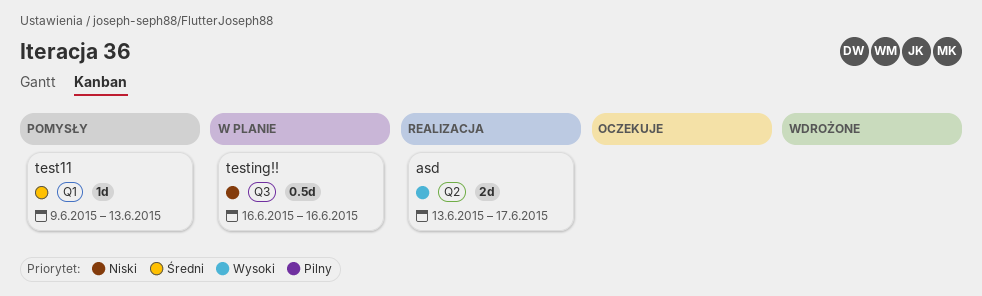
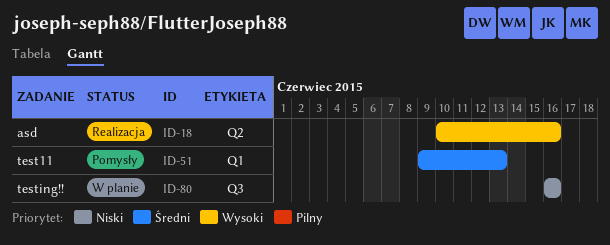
asd, start: Jun 13 -> Jun 10
asd, due: Jun 17 -> Jun 16

